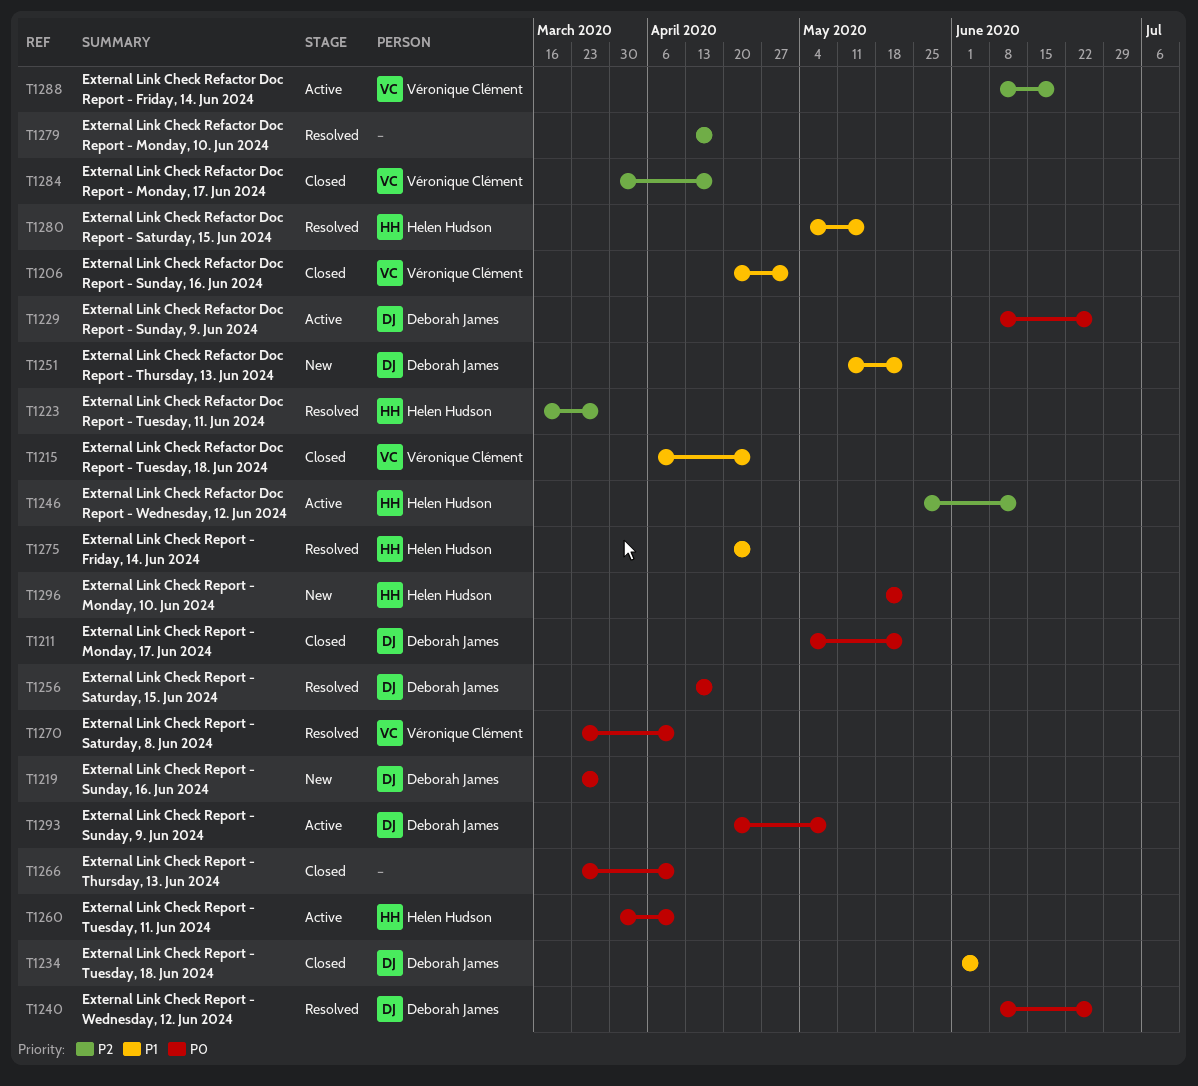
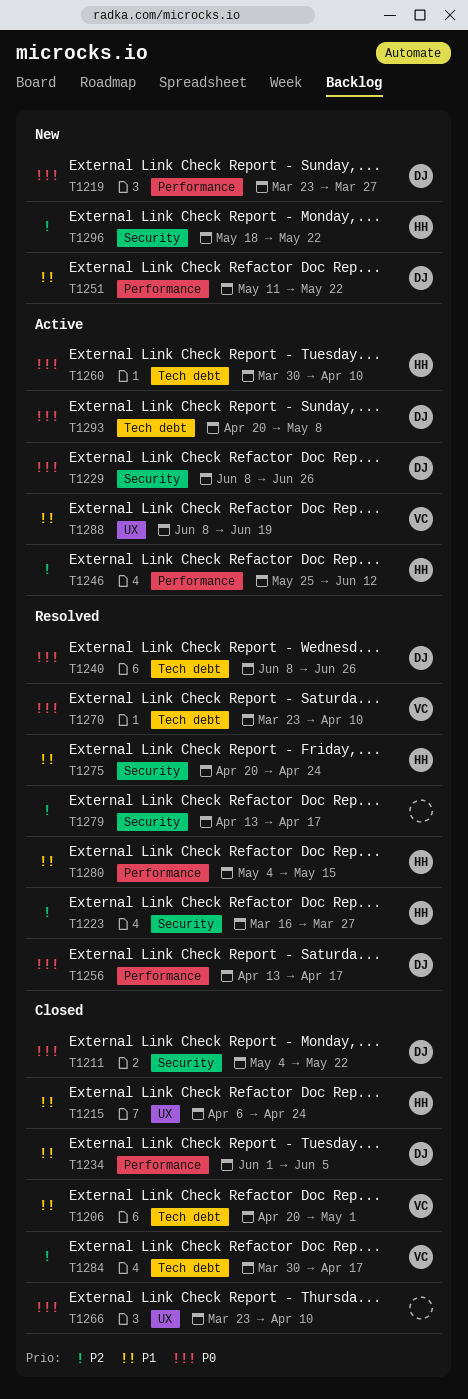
T1215, owner: Véronique Clément -> Helen Hudson
T1288, priority: P2 -> P1
T1296, priority: P0 -> P2

